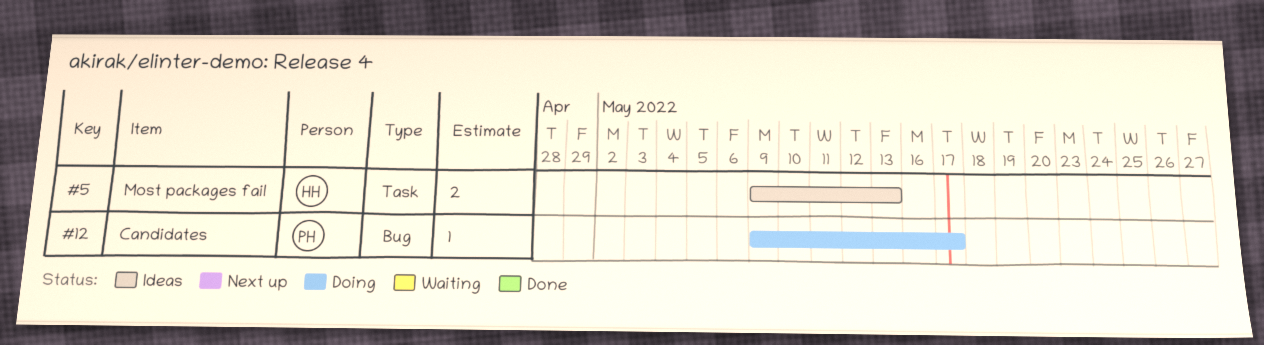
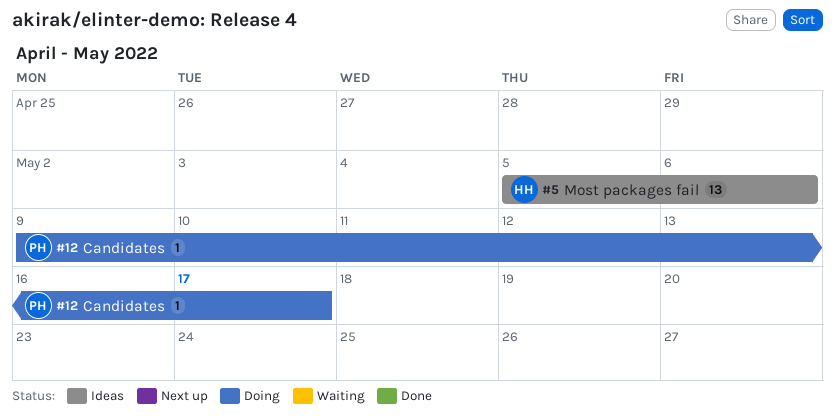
#5, estimate: 2 -> 13
#5, start: May 9 -> May 5
#5, due: May 13 -> May 6

